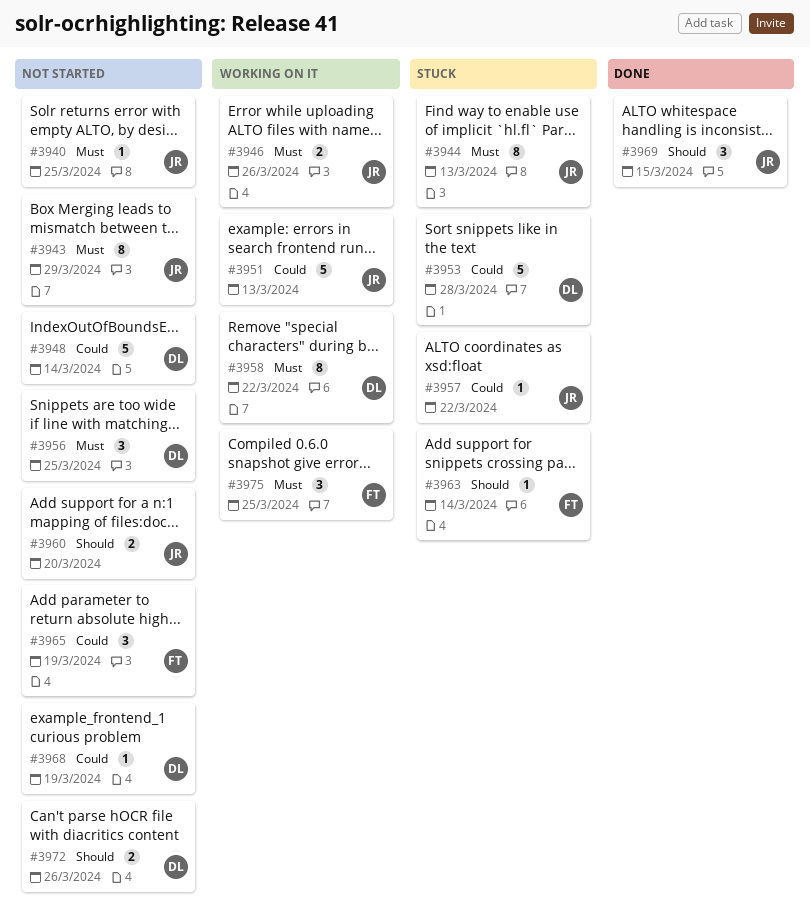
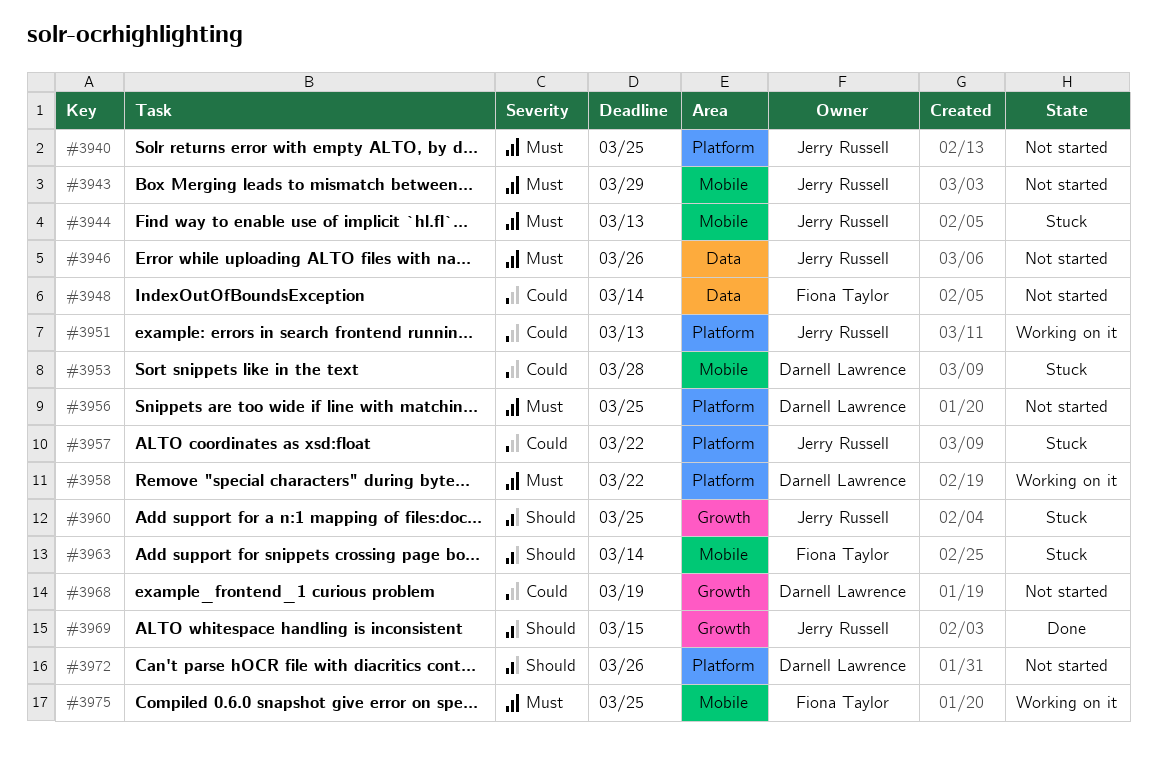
#3946, status: Working on it -> Not started
#3948, owner: Darnell Lawrence -> Fiona Taylor
#3960, status: Not started -> Stuck
#3960, due: Mar 20 -> Mar 25
#3965: present -> none

